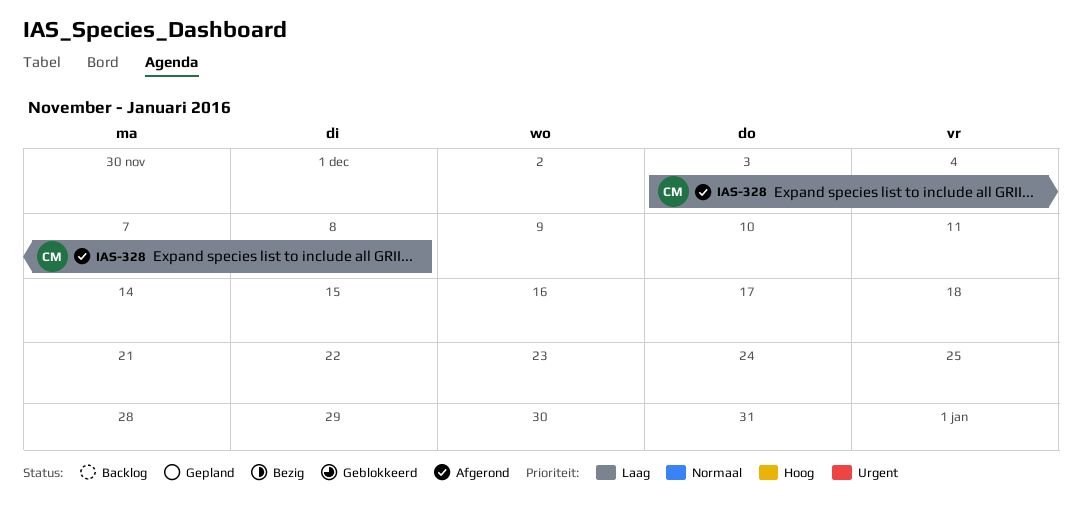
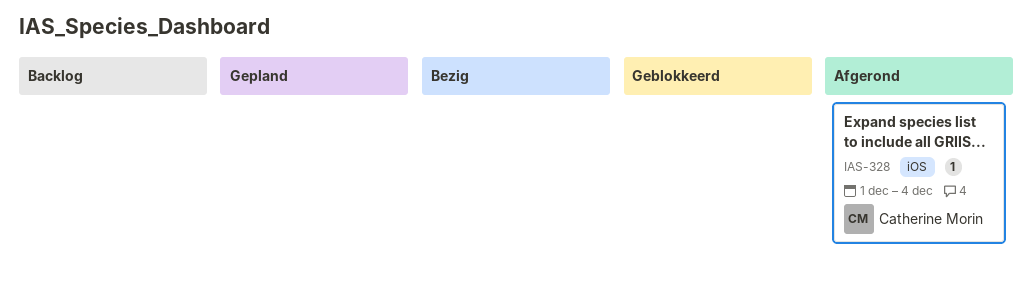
IAS-328, start: Dec 3 -> Dec 1
IAS-328, due: Dec 8 -> Dec 4

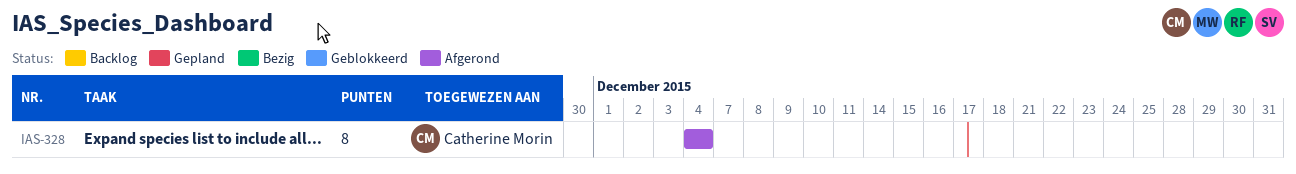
IAS-328, estimate: 1 -> 8
IAS-328, start: Dec 1 -> Dec 4

